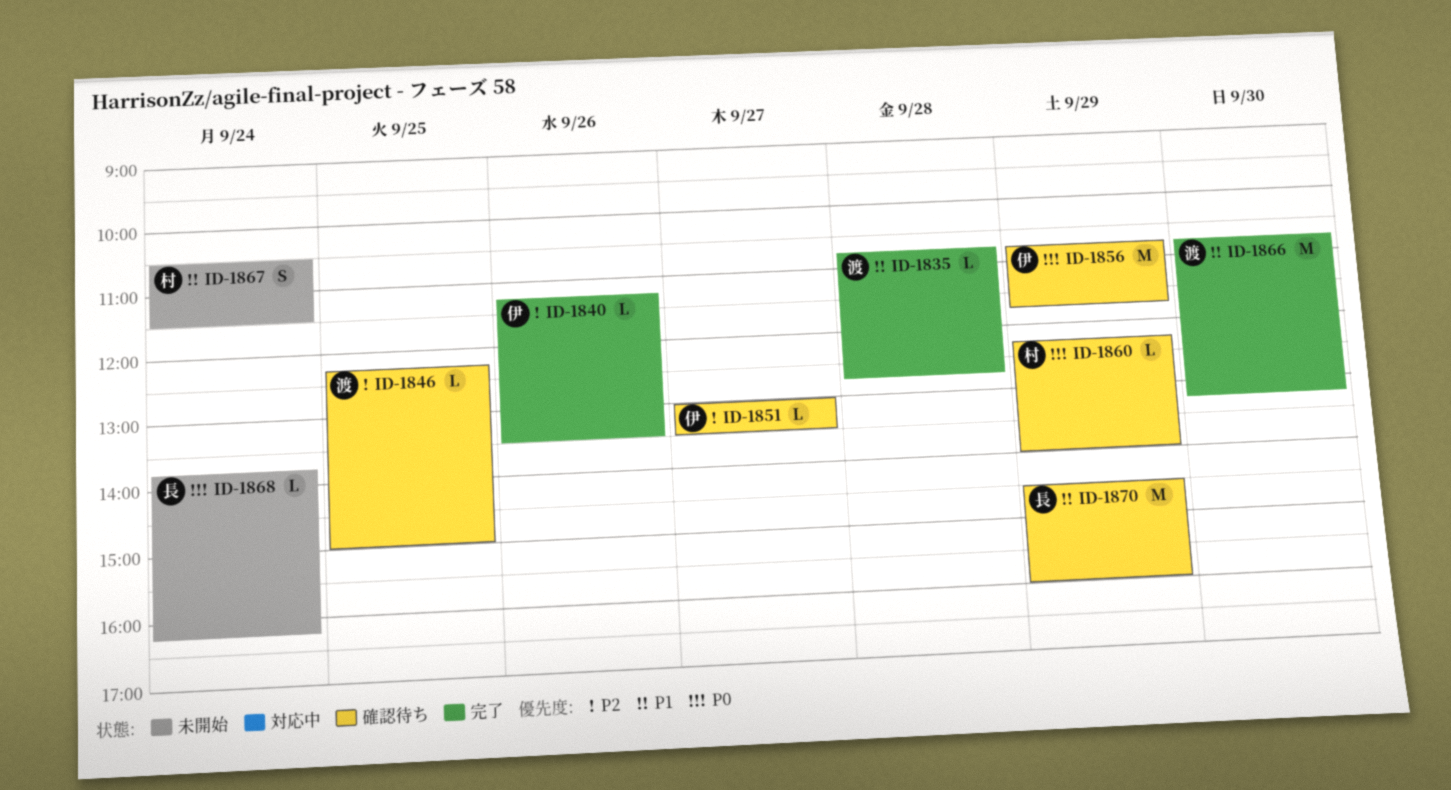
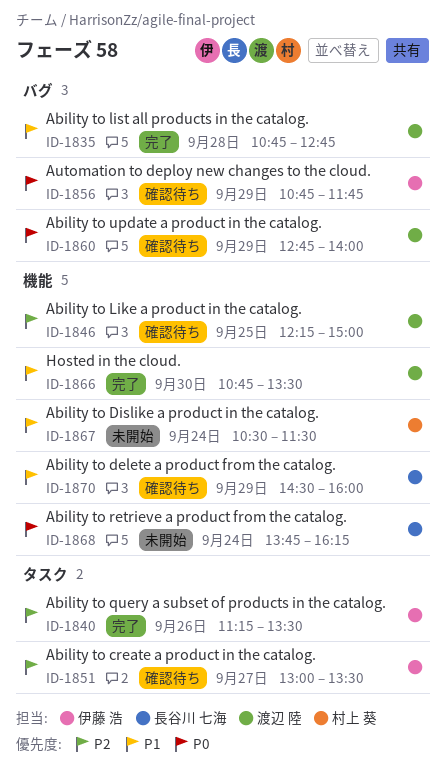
ID-1860, owner: 村上 葵 -> 渡辺 陸
ID-1860, begins: 12:15 -> 12:45
ID-1866, ends: 13:15 -> 13:30

